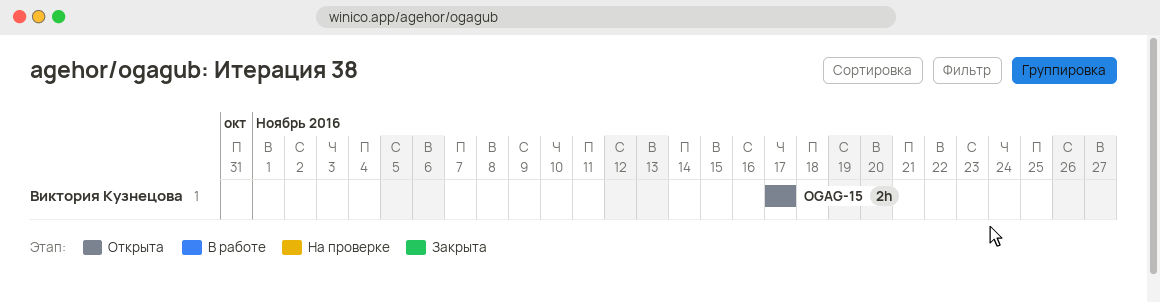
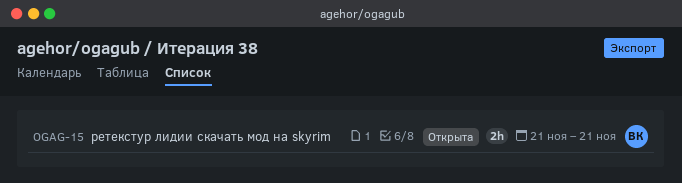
OGAG-15, start: Nov 17 -> Nov 21
OGAG-15, due: Nov 17 -> Nov 21

